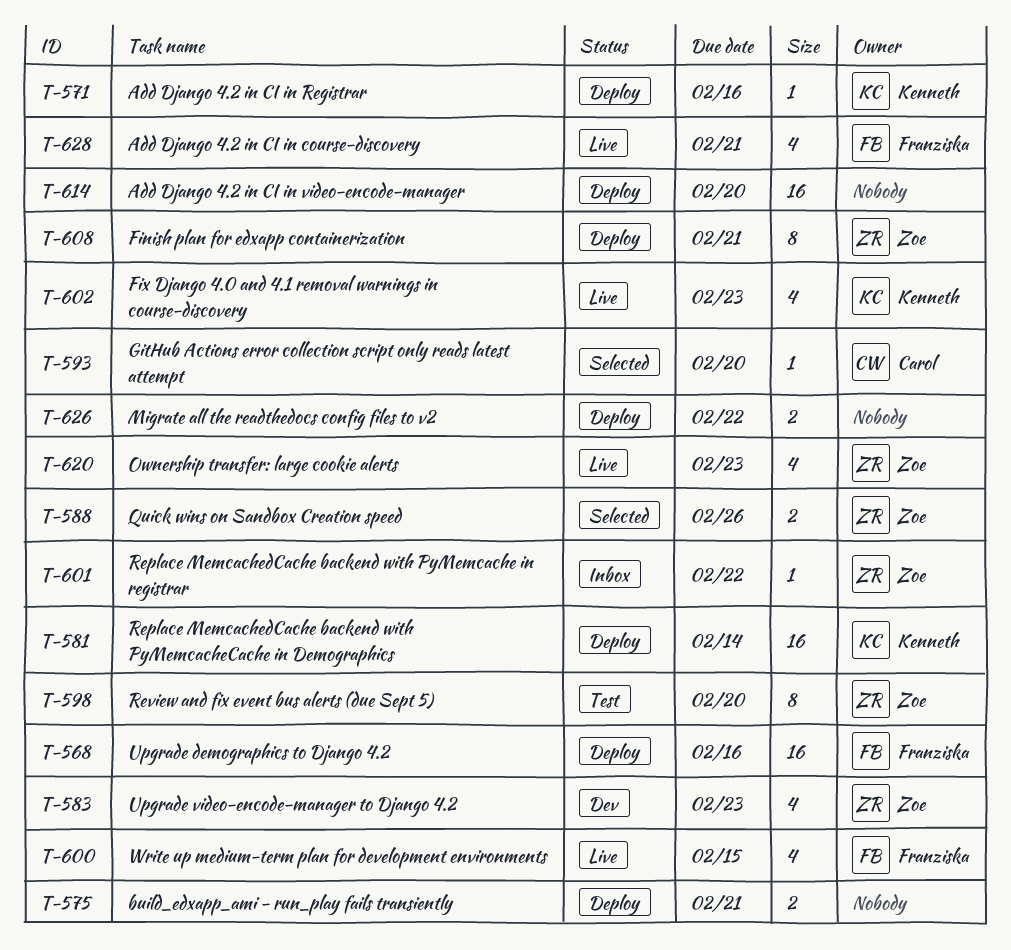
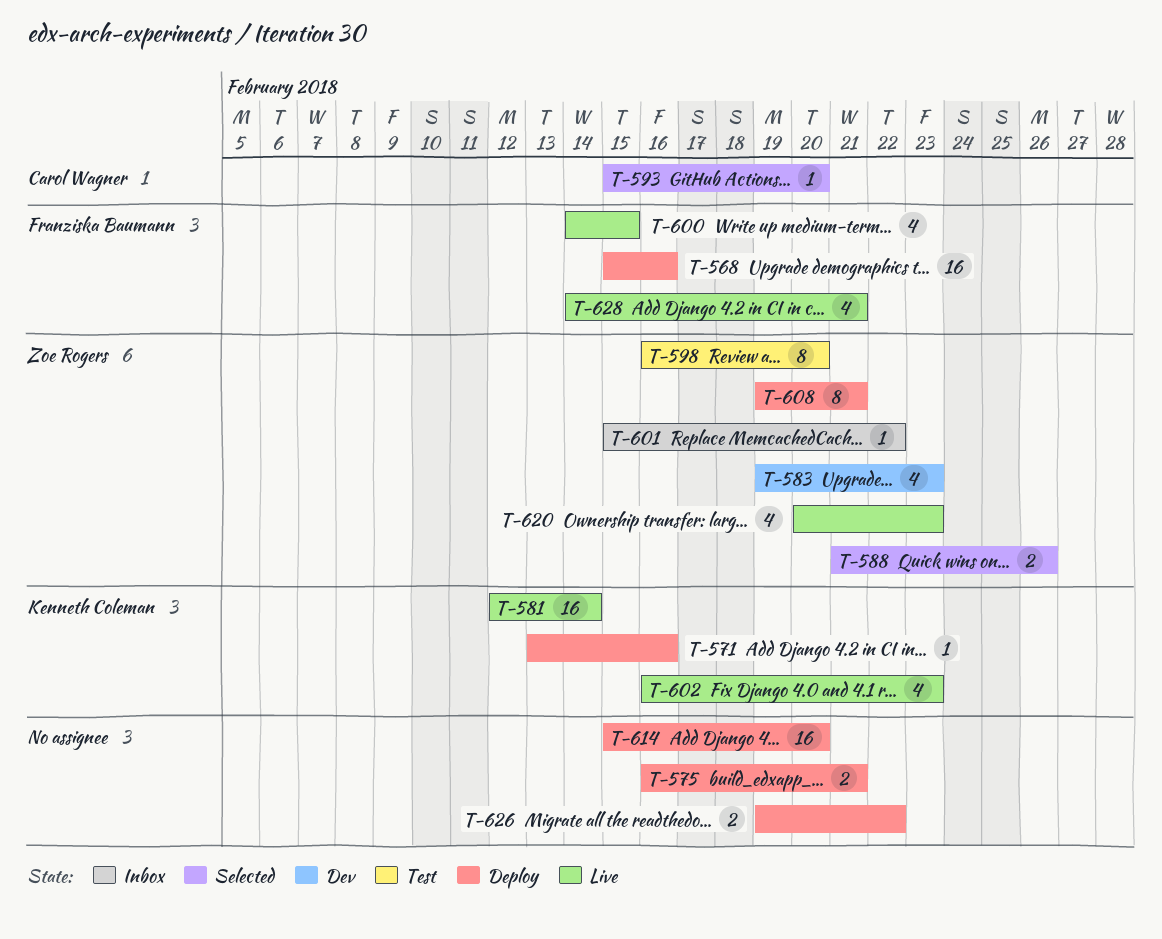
T-581, status: Deploy -> Live

